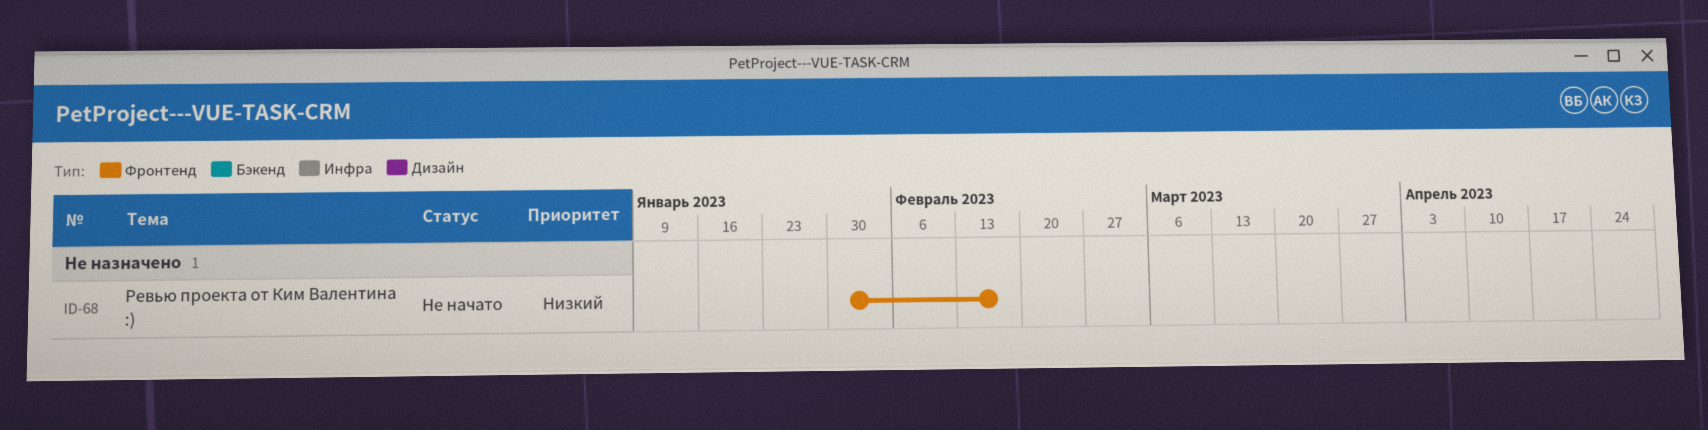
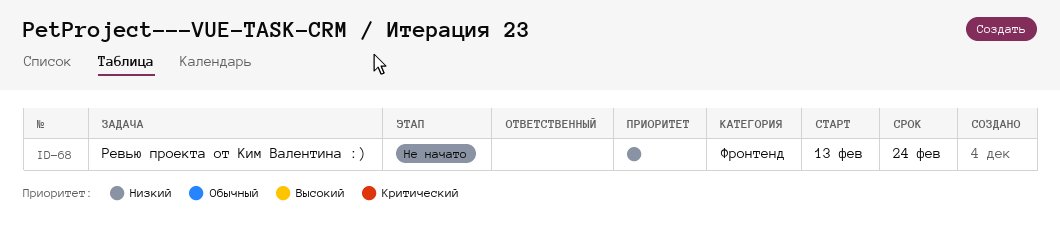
ID-68, start: Jan 30 -> Feb 13
ID-68, due: Feb 17 -> Feb 24

